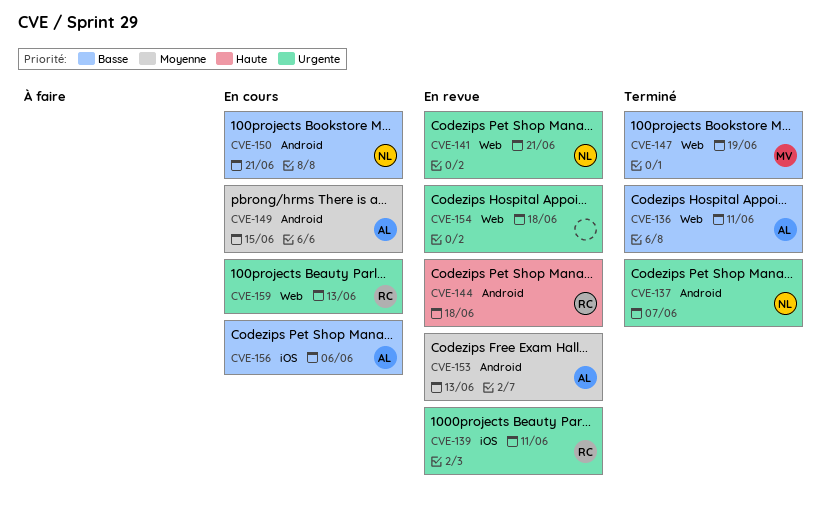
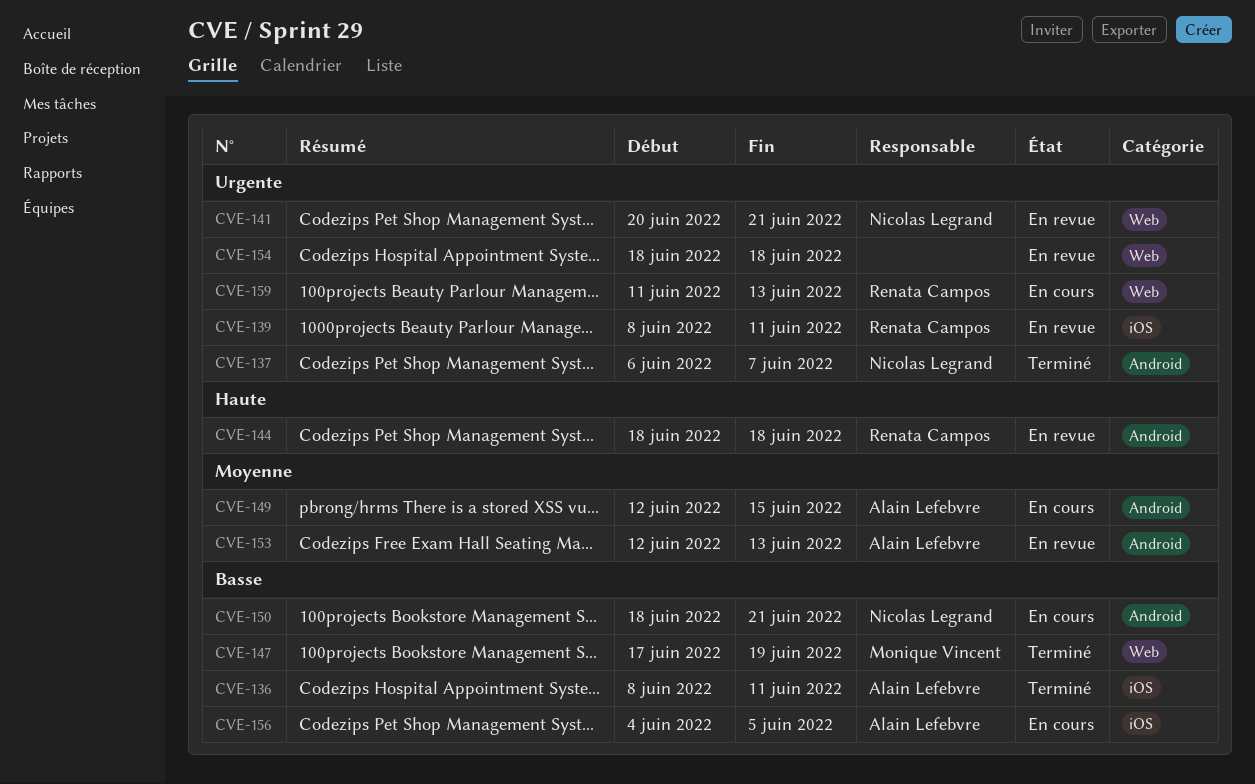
CVE-136, label: Web -> iOS
CVE-156, due: Jun 6 -> Jun 5

